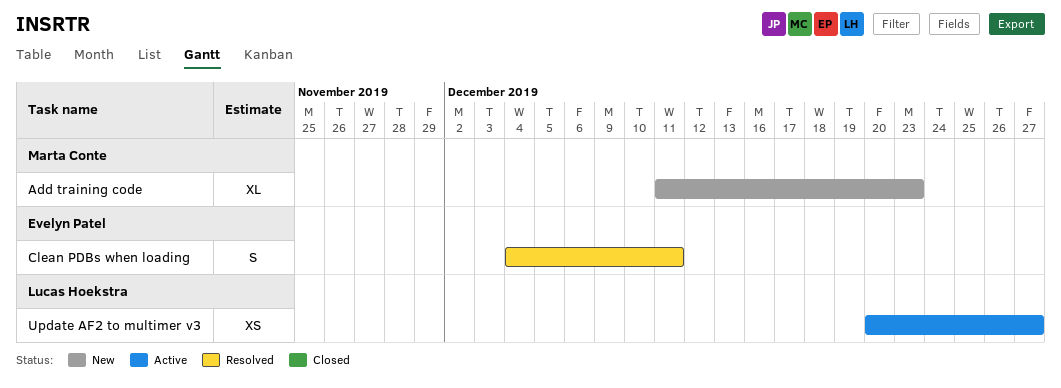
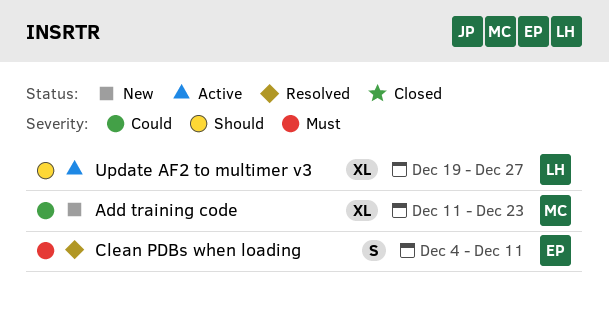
Update AF2 to multimer v3, estimate: XS -> XL
Update AF2 to multimer v3, start: Dec 20 -> Dec 19

